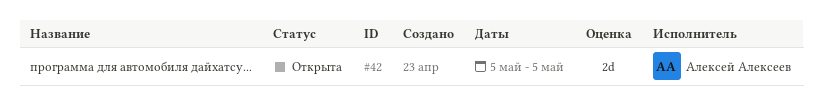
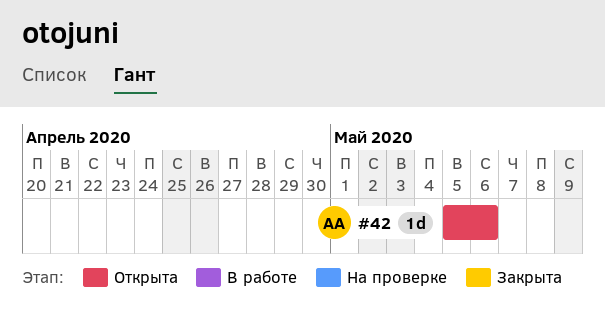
#42, estimate: 2d -> 1d
#42, due: May 5 -> May 6

